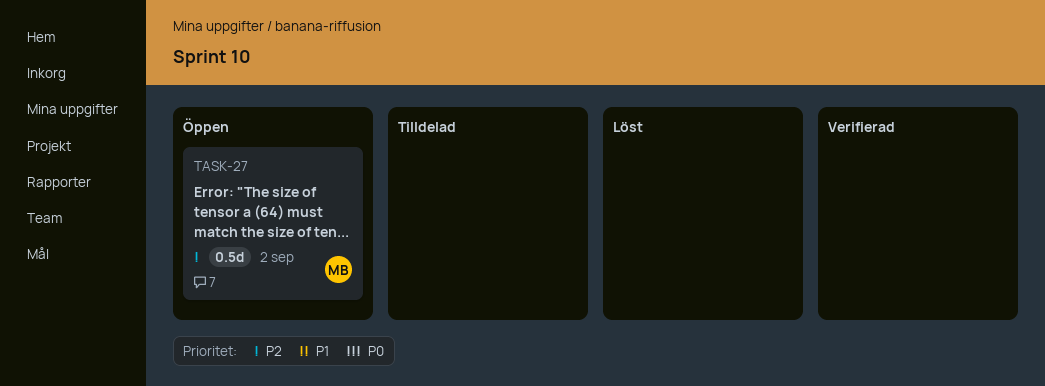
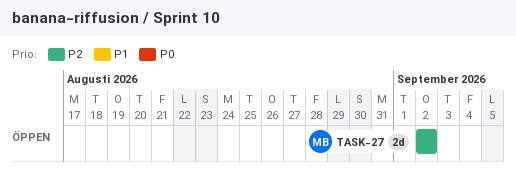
TASK-27, estimate: 0.5d -> 2d

